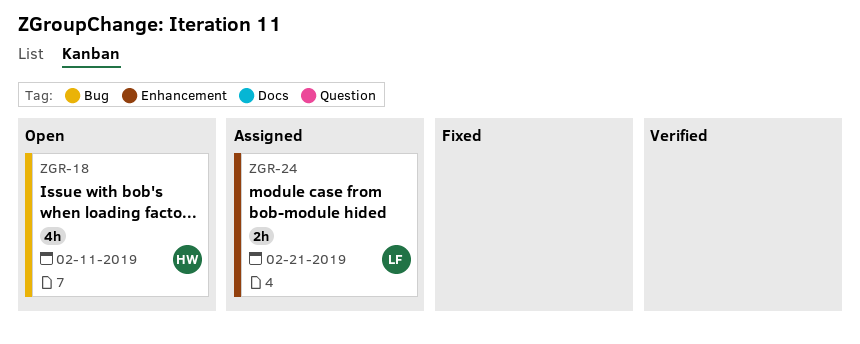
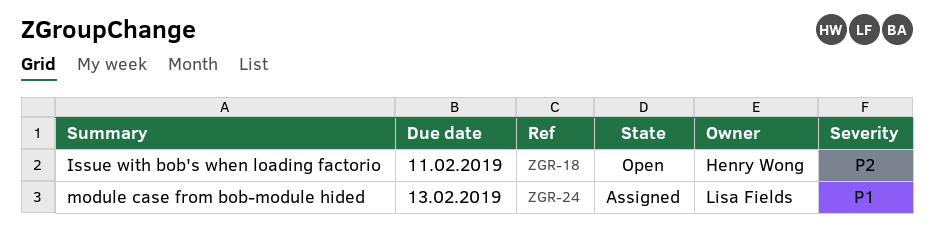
ZGR-24, due: Feb 21 -> Feb 13

